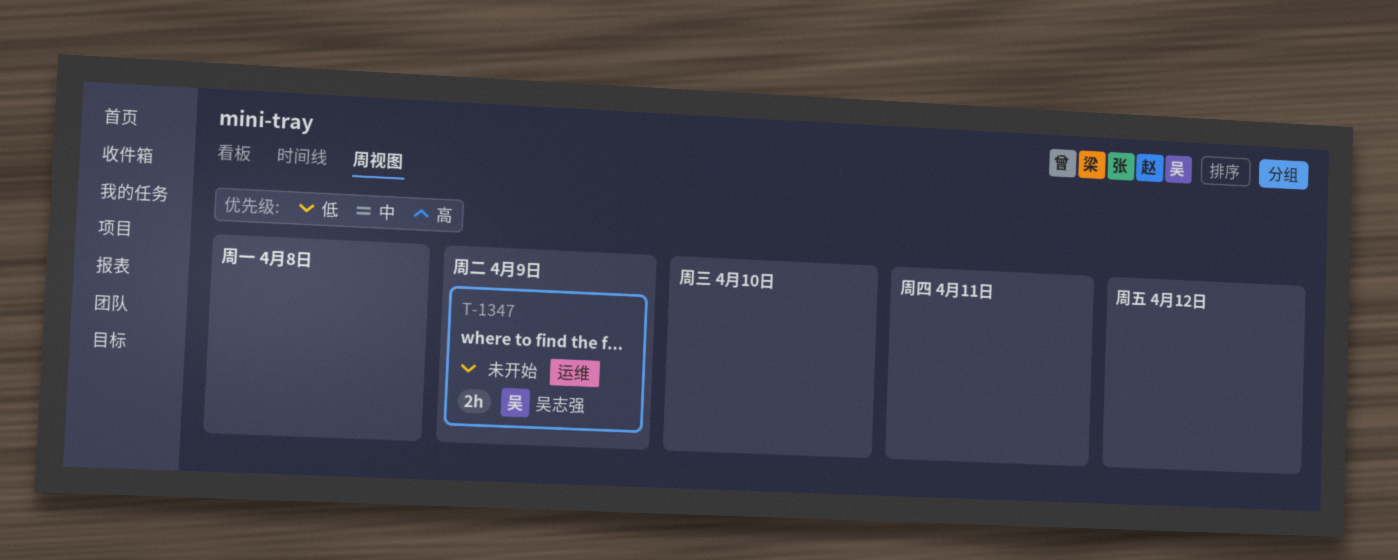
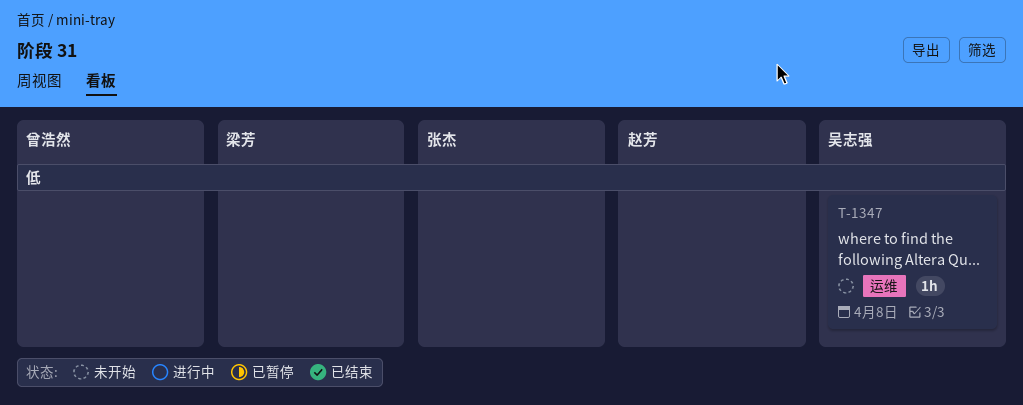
T-1347, estimate: 2h -> 1h
T-1347, due: Apr 9 -> Apr 8

